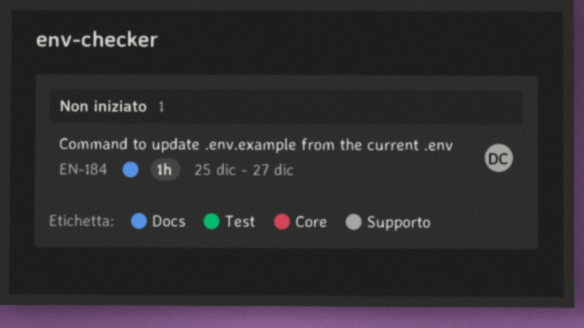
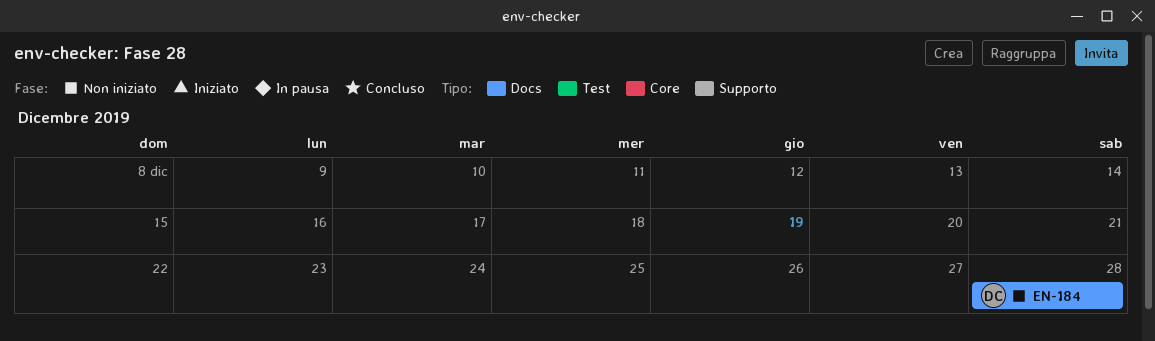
EN-184, start: Dec 25 -> Dec 28
EN-184, due: Dec 27 -> Dec 28

